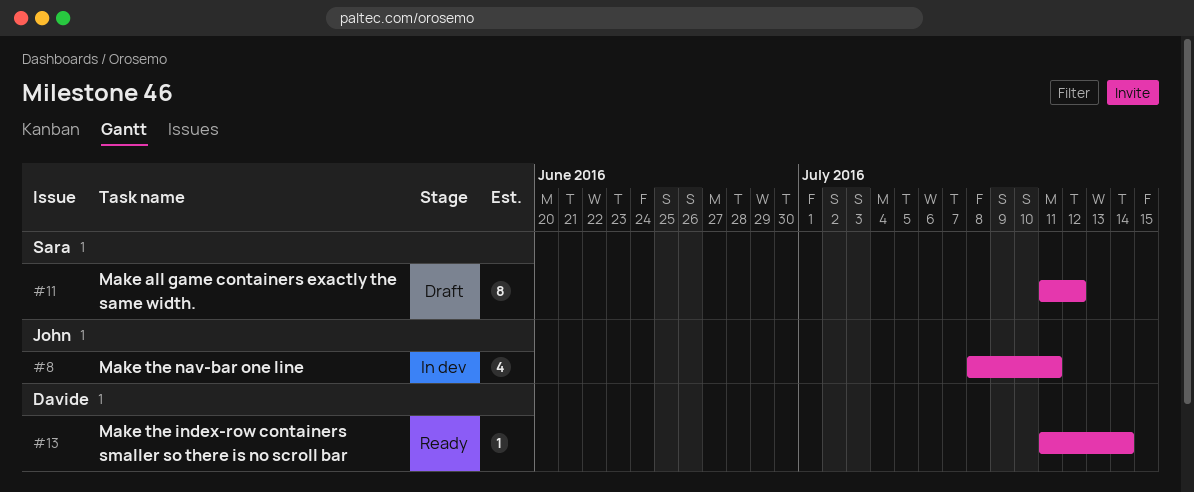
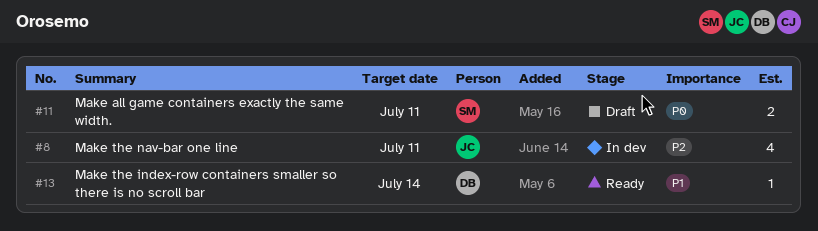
#11, estimate: 8 -> 2
#11, due: Jul 12 -> Jul 11

